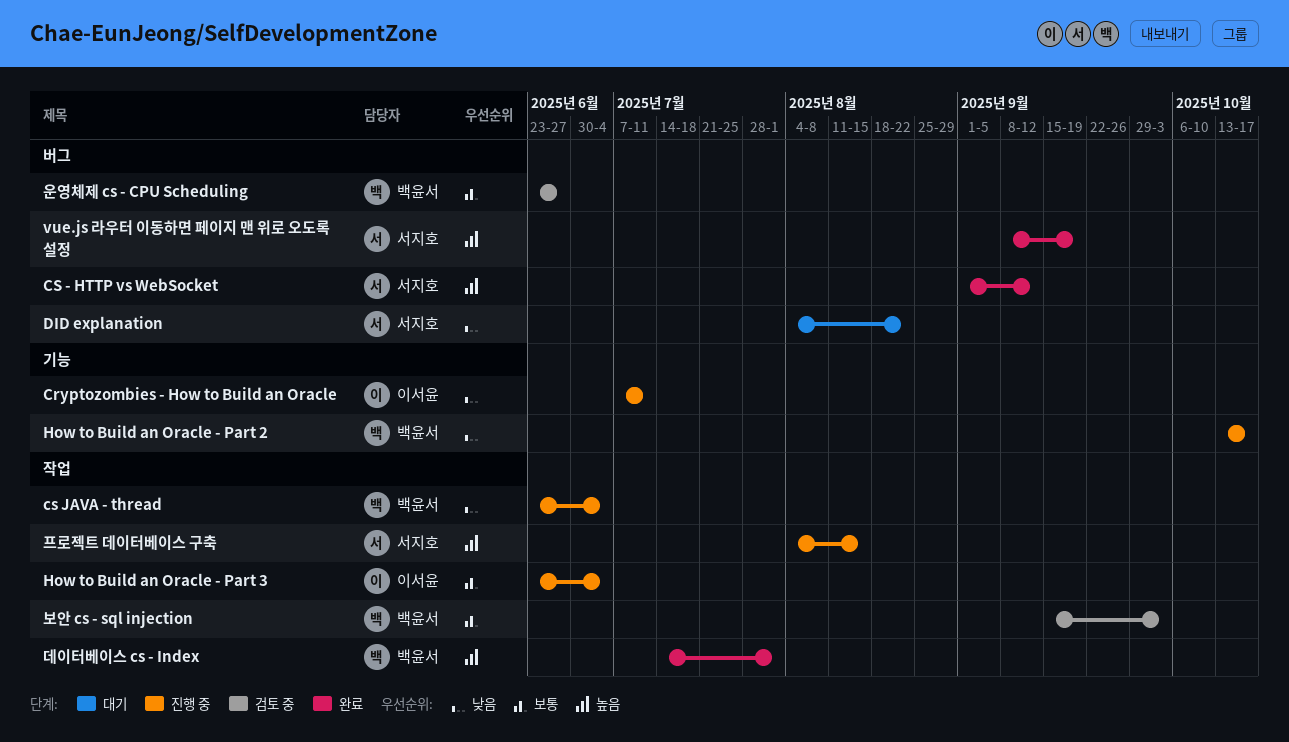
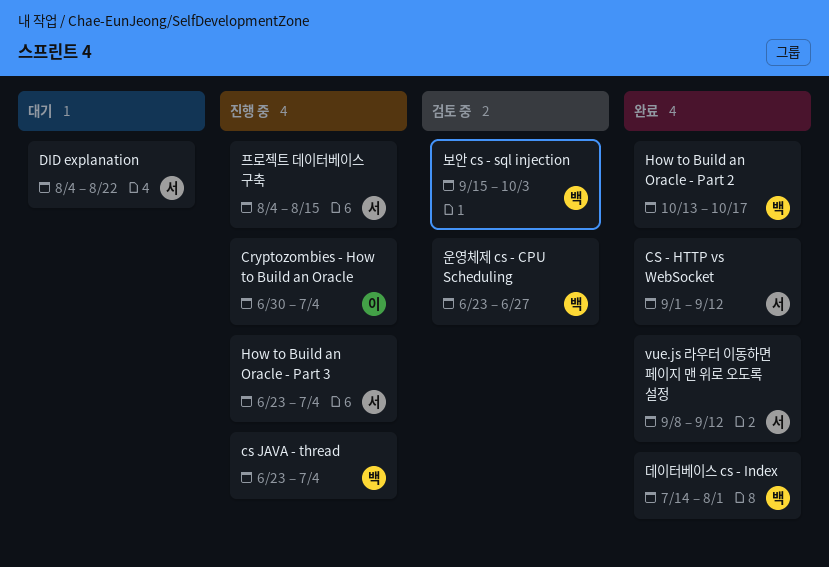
Cryptozombies - How to Build an Oracle, start: Jul 7 -> Jun 30
Cryptozombies - How to Build an Oracle, due: Jul 11 -> Jul 4
How to Build an Oracle - Part 2, status: 진행 중 -> 완료
How to Build an Oracle - Part 3, owner: 이서윤 -> 서지호
vue.js 라우터 이동하면 페이지 맨 위로 오도록 설정, due: Sep 19 -> Sep 12

